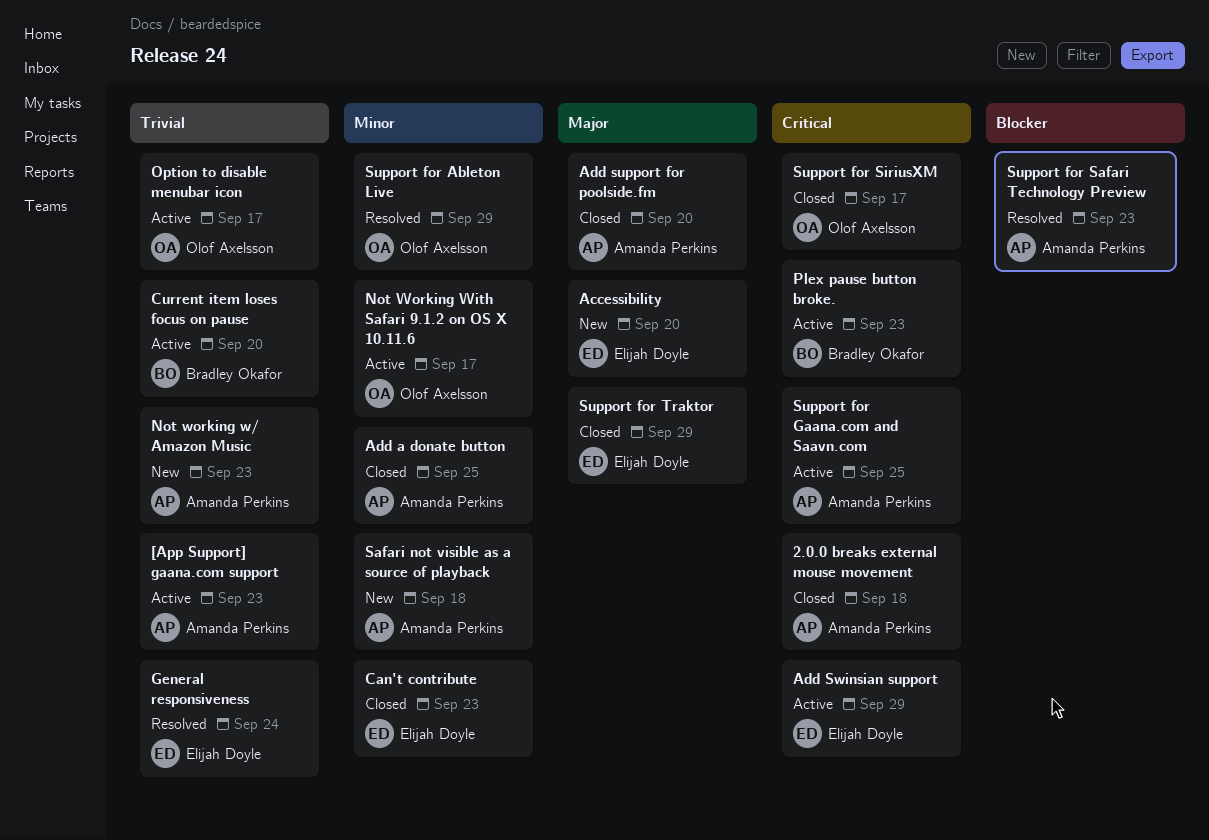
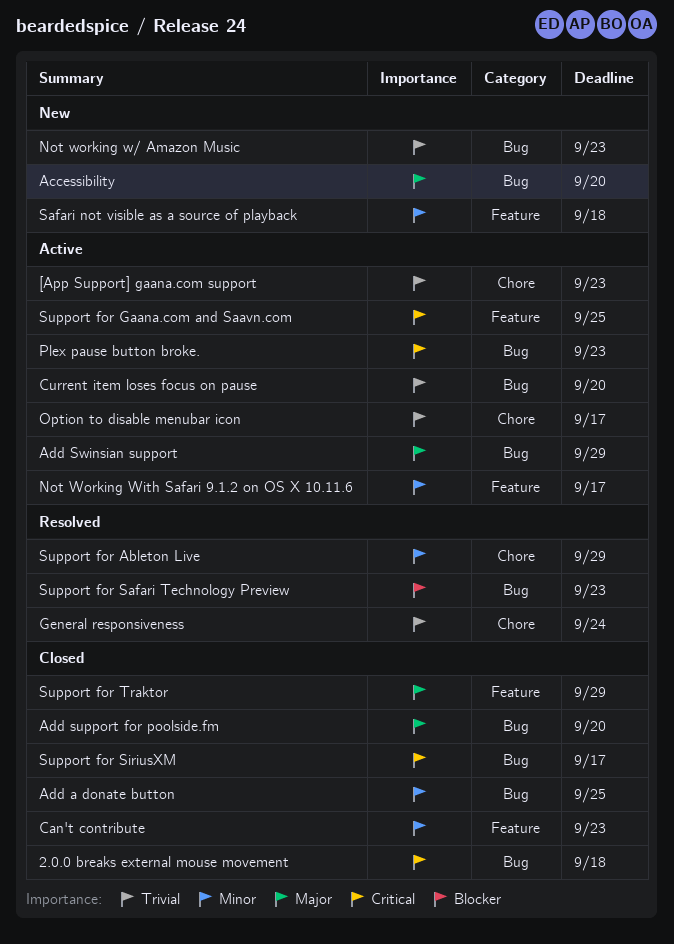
Add Swinsian support, priority: Critical -> Major

